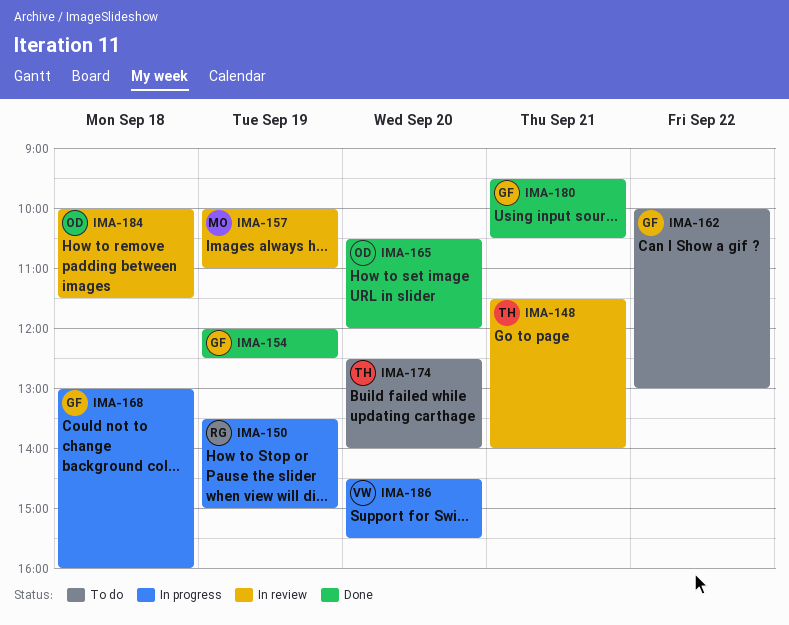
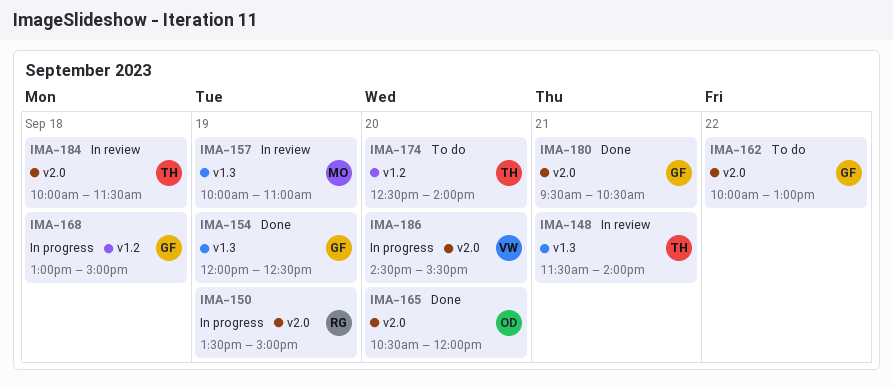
IMA-168, ends: 16:00 -> 15:00
IMA-184, owner: OD -> TH

